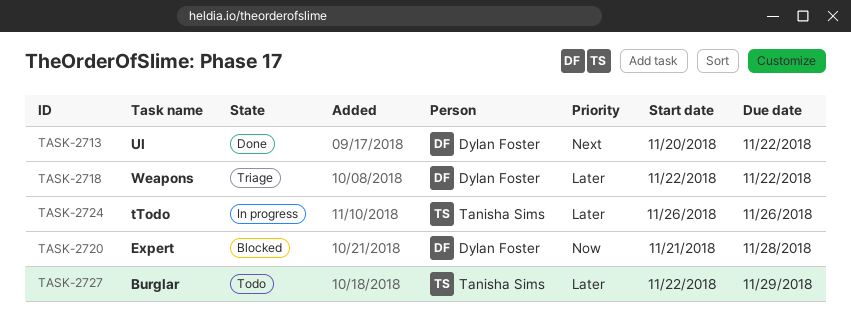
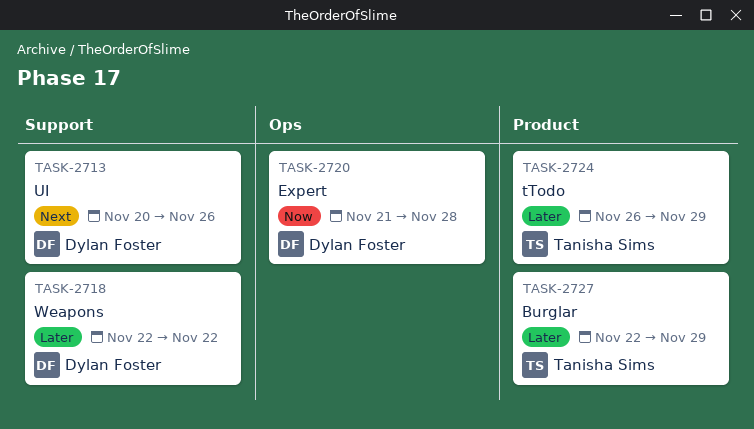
TASK-2713, due: Nov 22 -> Nov 26
TASK-2724, due: Nov 26 -> Nov 29

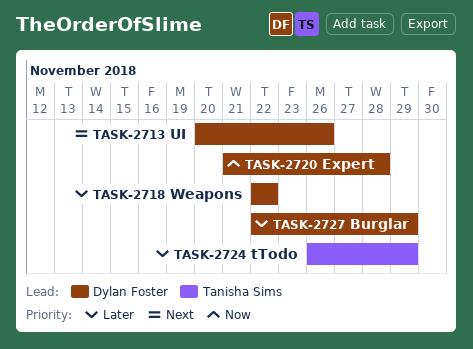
TASK-2727, owner: Tanisha Sims -> Dylan Foster

